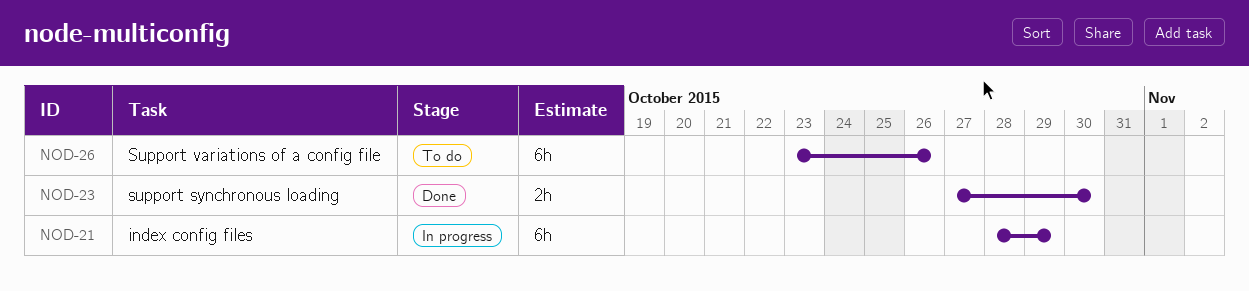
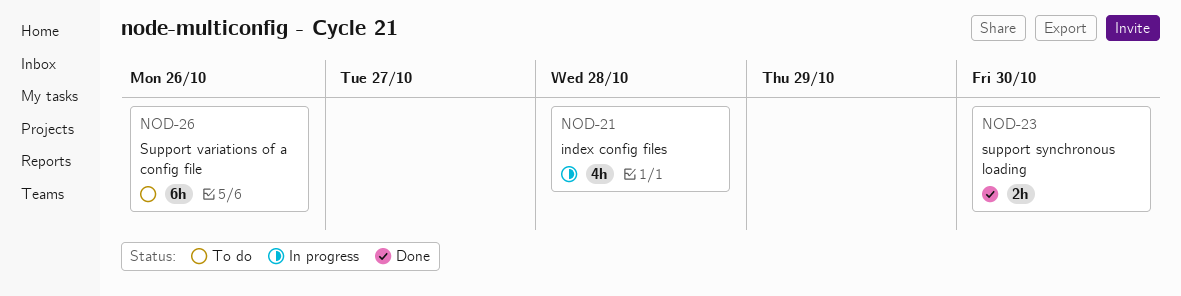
NOD-21, estimate: 6h -> 4h
NOD-21, due: Oct 29 -> Oct 28

